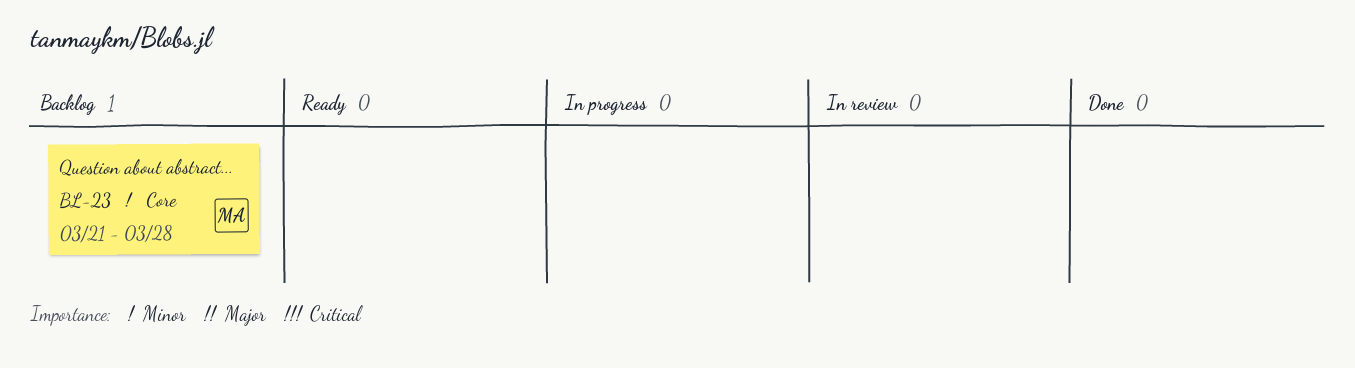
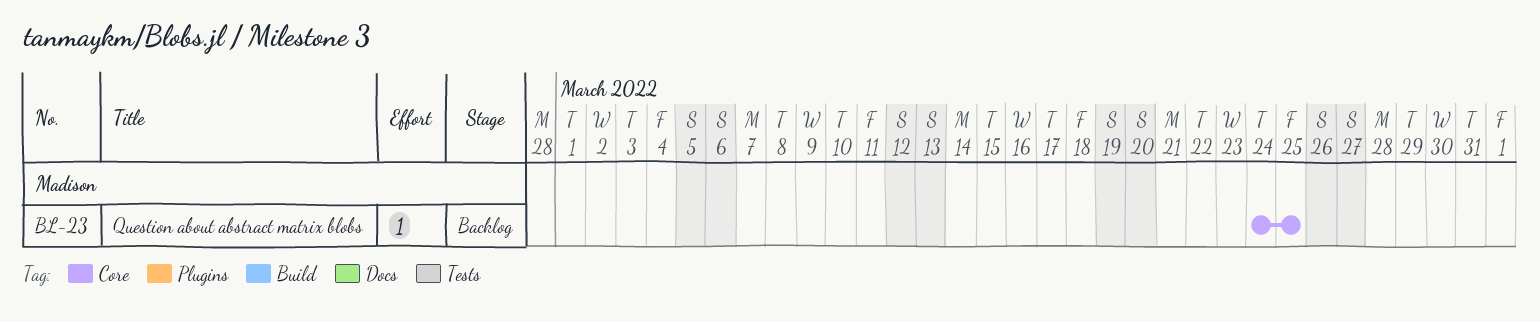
BL-23, start: Mar 21 -> Mar 24
BL-23, due: Mar 28 -> Mar 25

